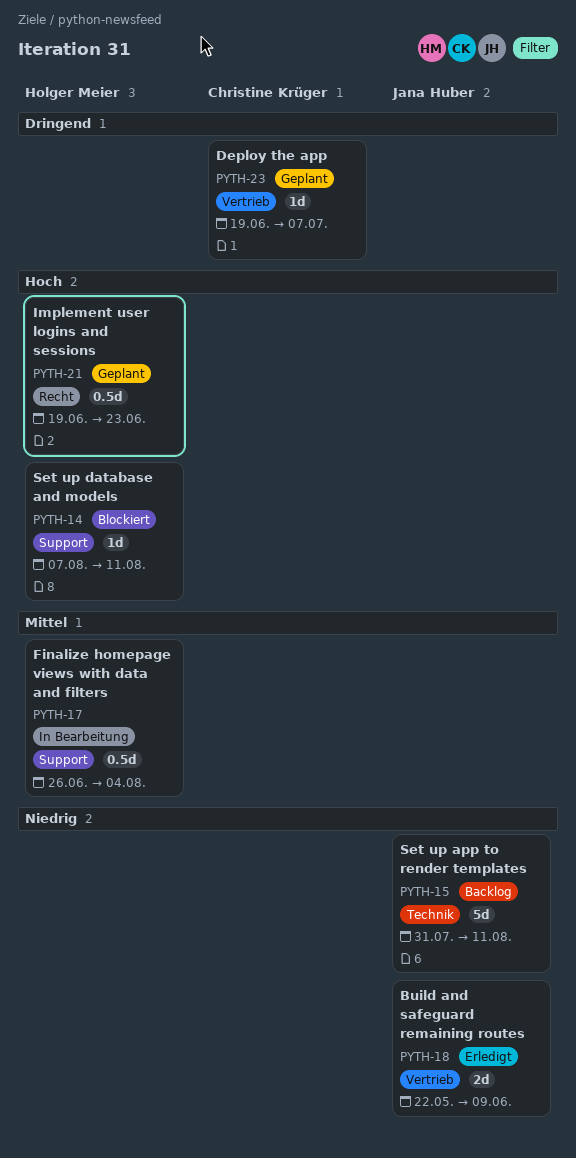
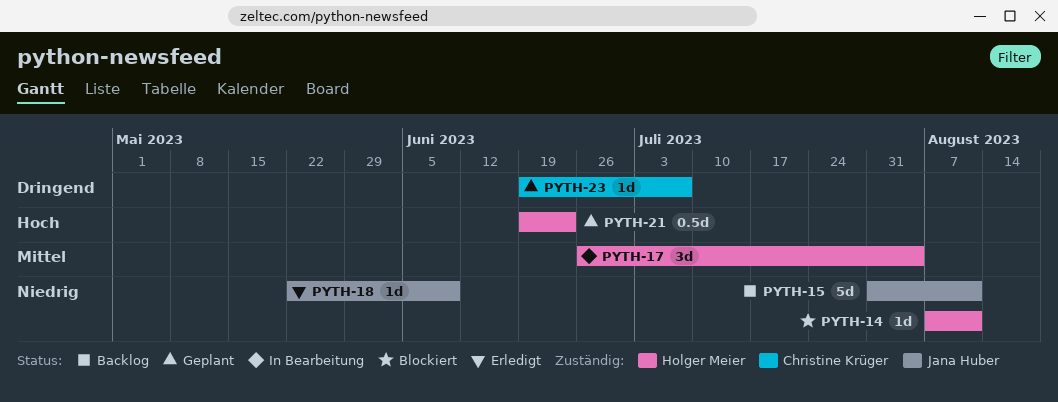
PYTH-14, priority: Hoch -> Niedrig
PYTH-17, estimate: 0.5d -> 3d
PYTH-18, estimate: 2d -> 1d

